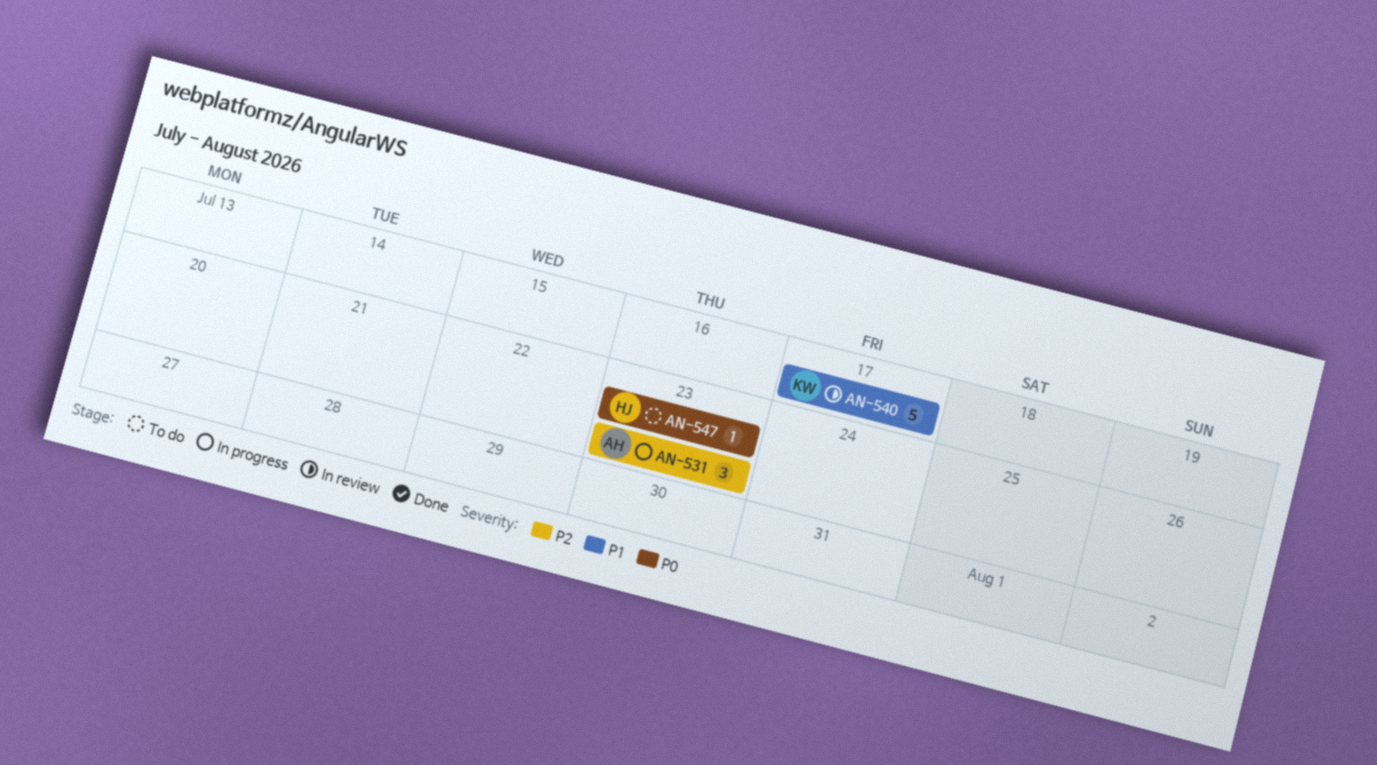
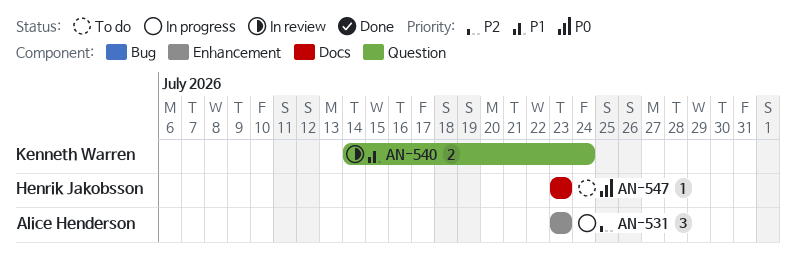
AN-540, estimate: 5 -> 2
AN-540, start: Jul 17 -> Jul 14
AN-540, due: Jul 17 -> Jul 24

